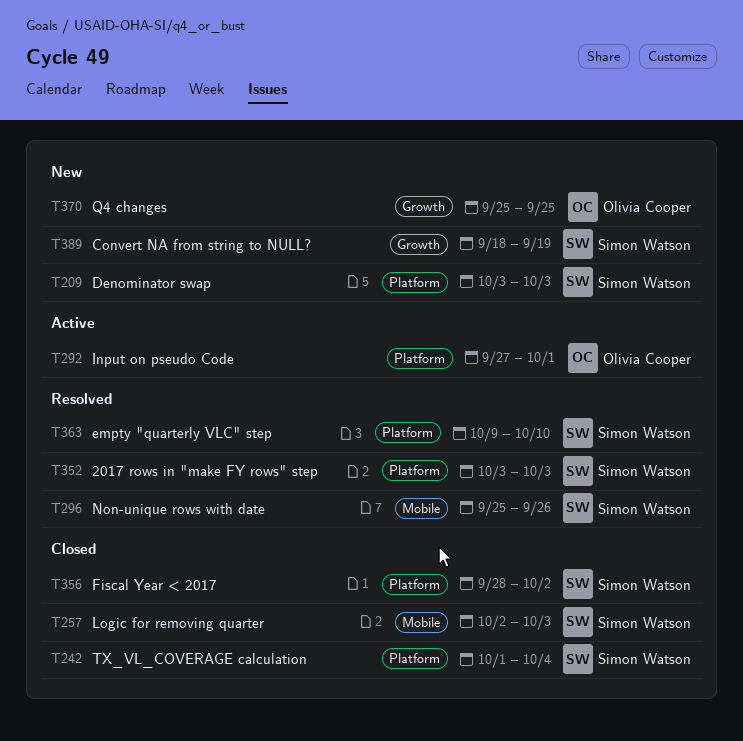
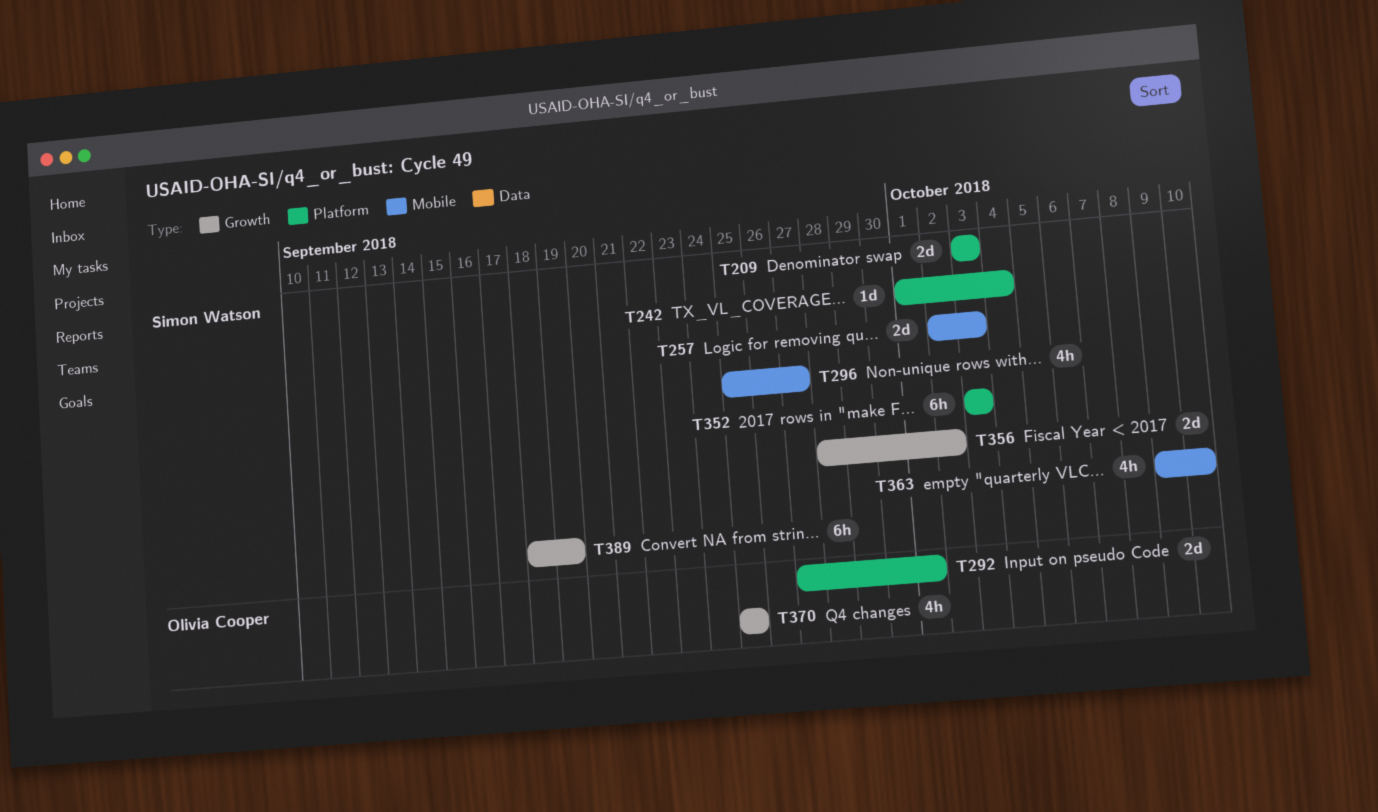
T296, due: Sep 26 -> Sep 27
T356, label: Platform -> Growth
T363, label: Platform -> Mobile

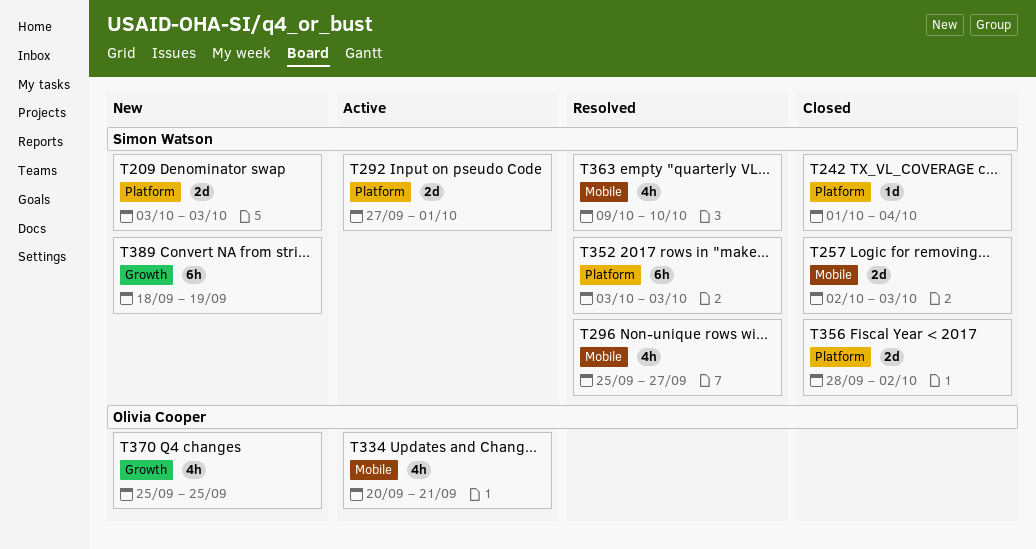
T292, owner: Olivia Cooper -> Simon Watson
T334: none -> present
T356, label: Growth -> Platform

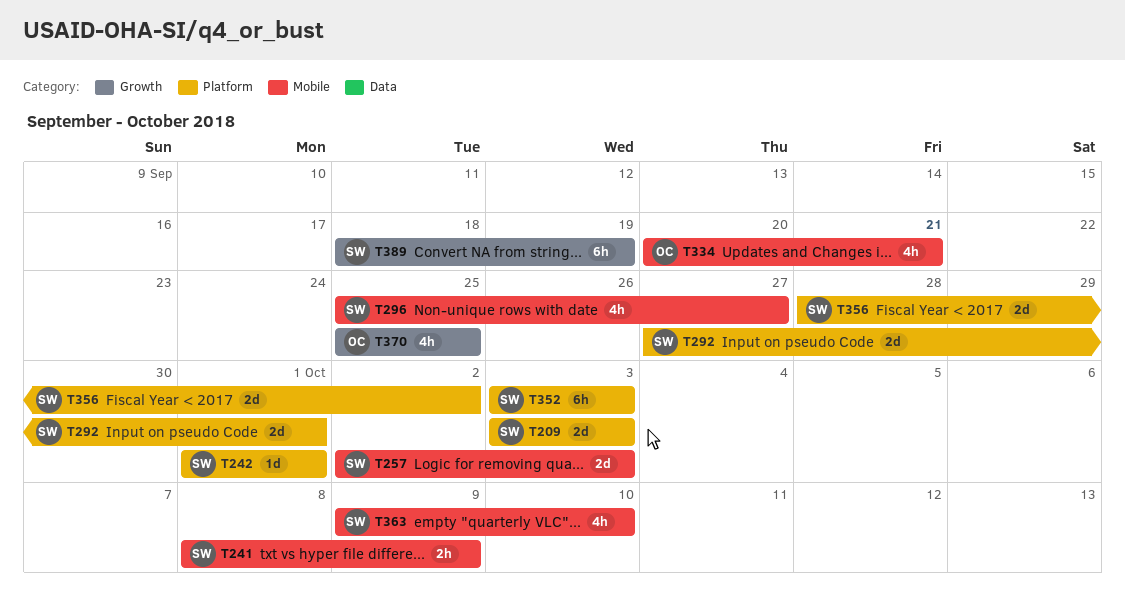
T241: none -> present
T242, due: Oct 4 -> Oct 1

